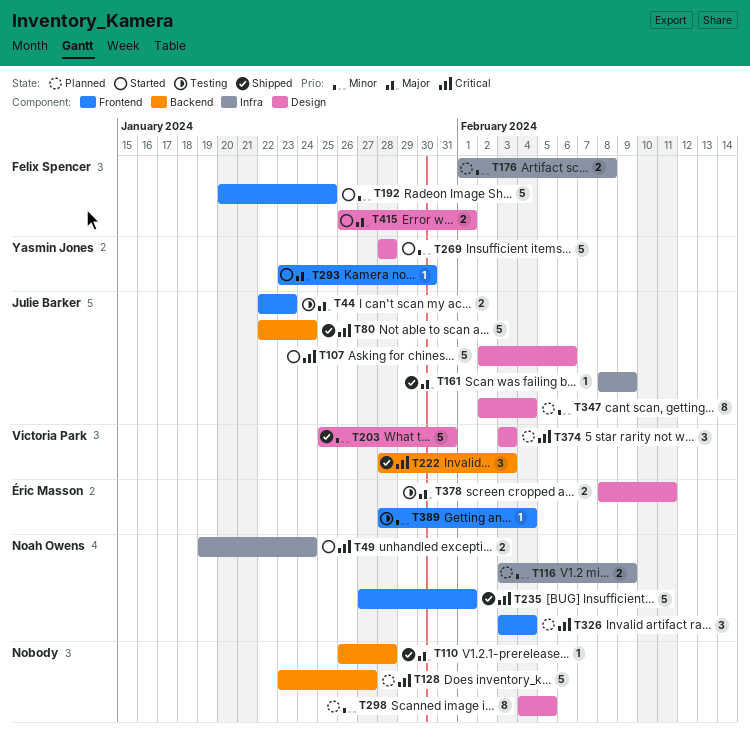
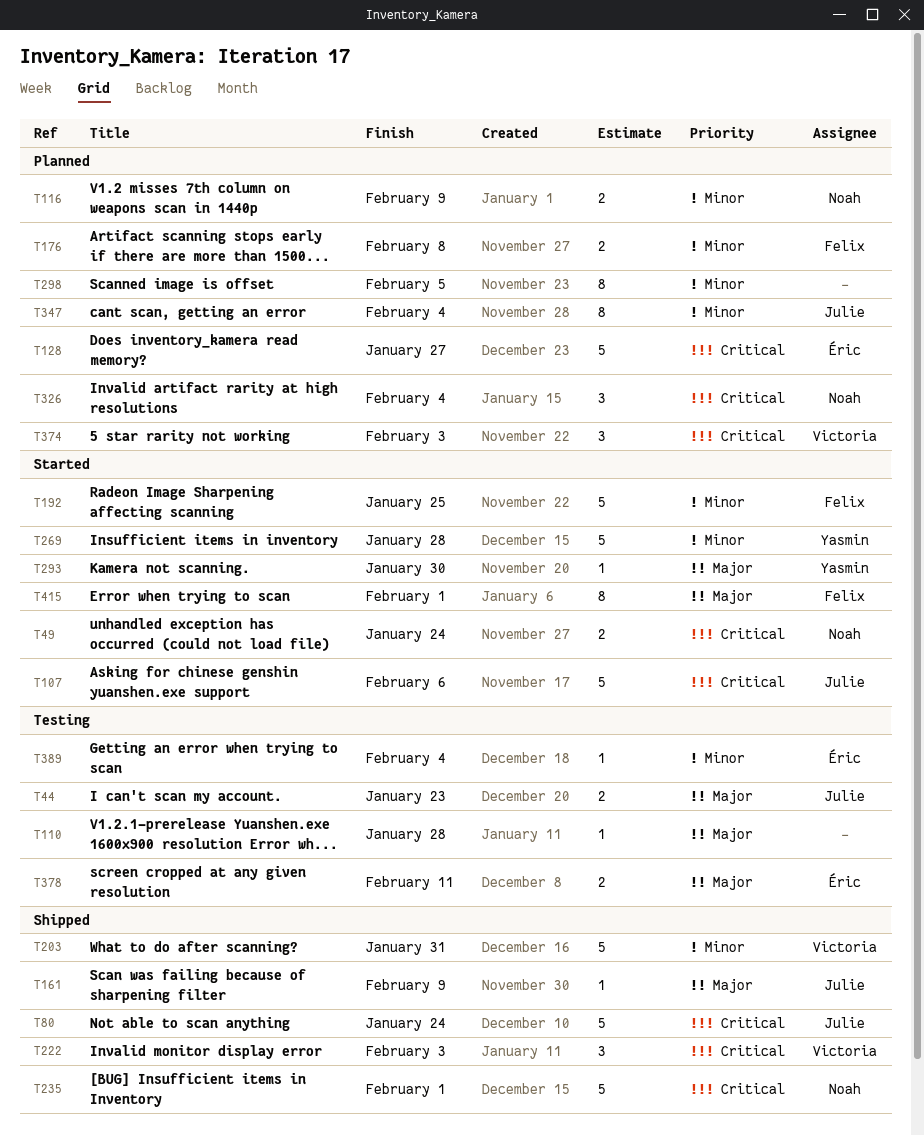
T110, status: Shipped -> Testing
T128, owner: none -> Éric Masson
T415, estimate: 2 -> 8

